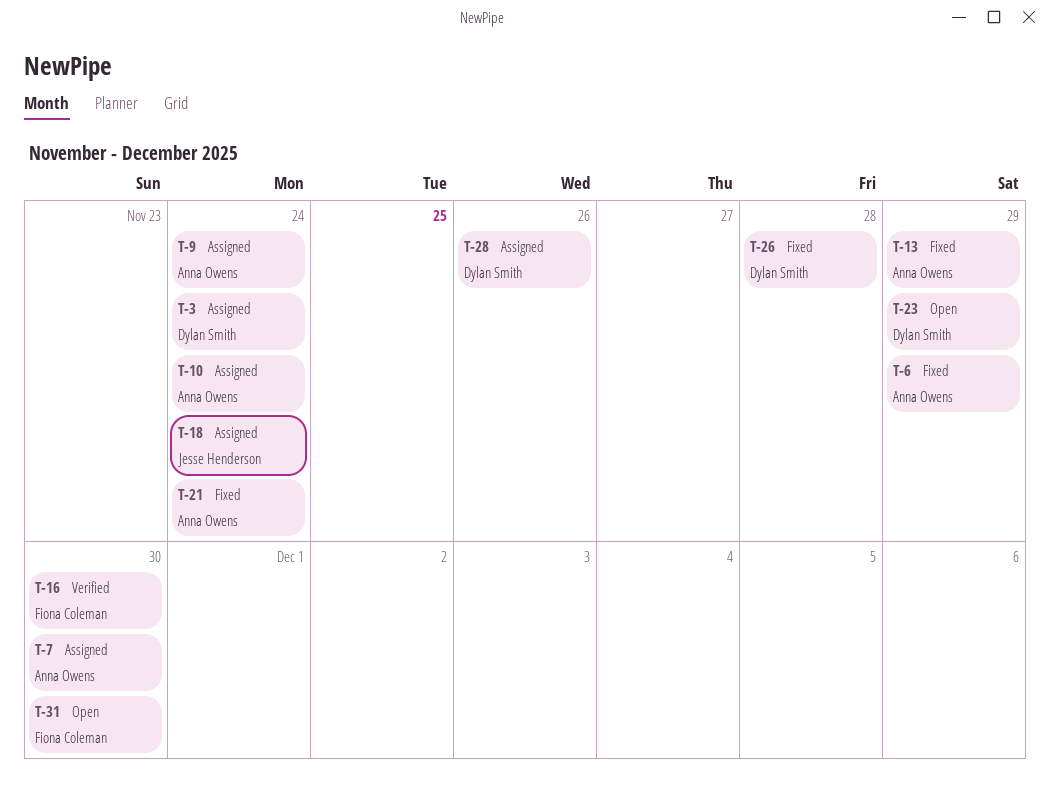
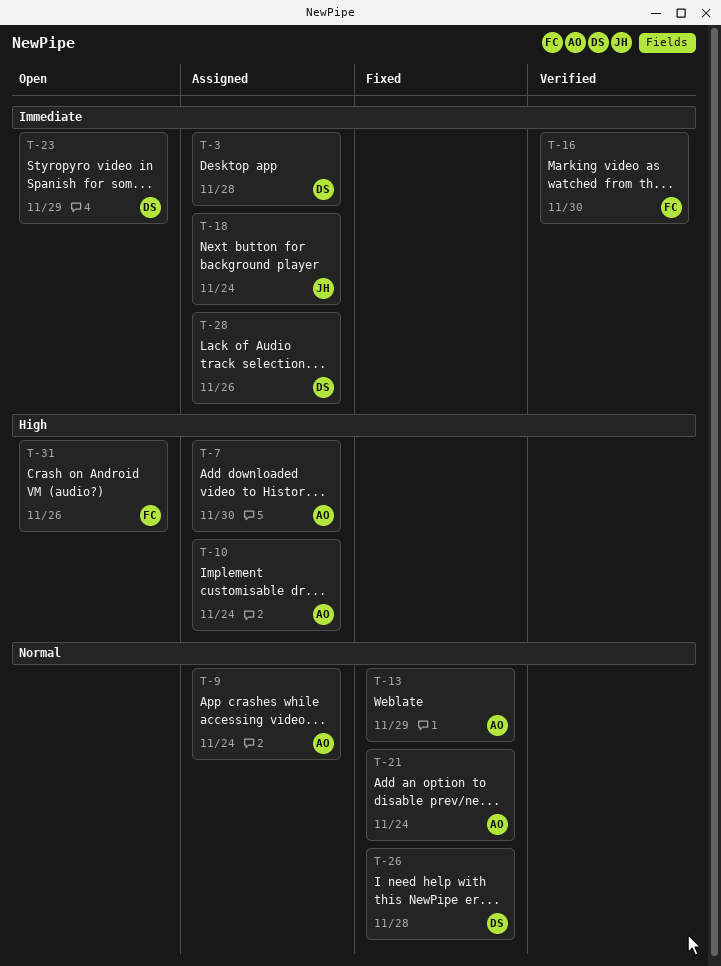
T-3, due: Nov 24 -> Nov 28
T-6: present -> none
T-31, due: Nov 30 -> Nov 26

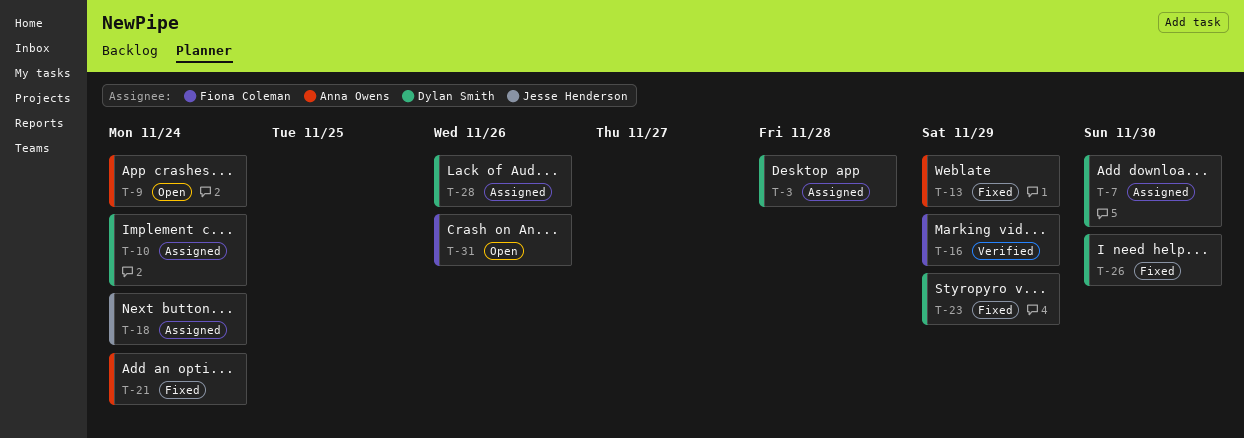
T-7, owner: Anna Owens -> Dylan Smith
T-9, status: Assigned -> Open
T-10, owner: Anna Owens -> Dylan Smith
T-16, due: Nov 30 -> Nov 29
T-23, status: Open -> Fixed
T-26, due: Nov 28 -> Nov 30

